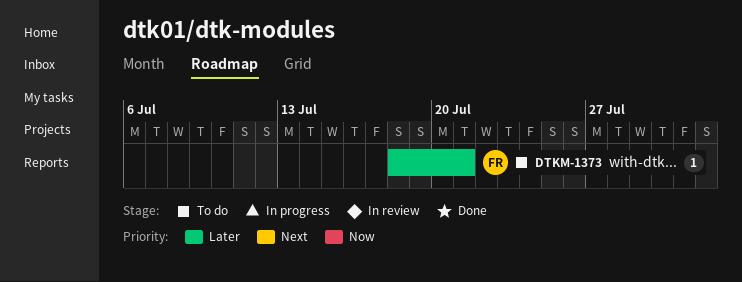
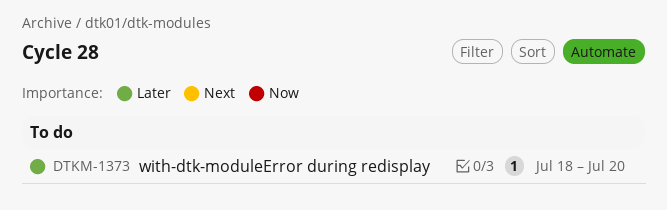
DTKM-1373, due: Jul 21 -> Jul 20

